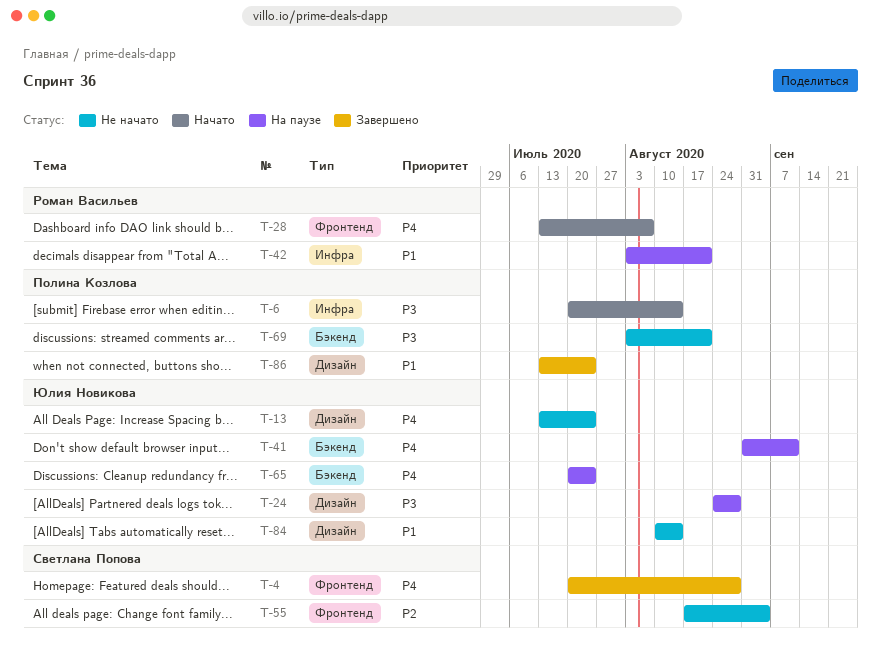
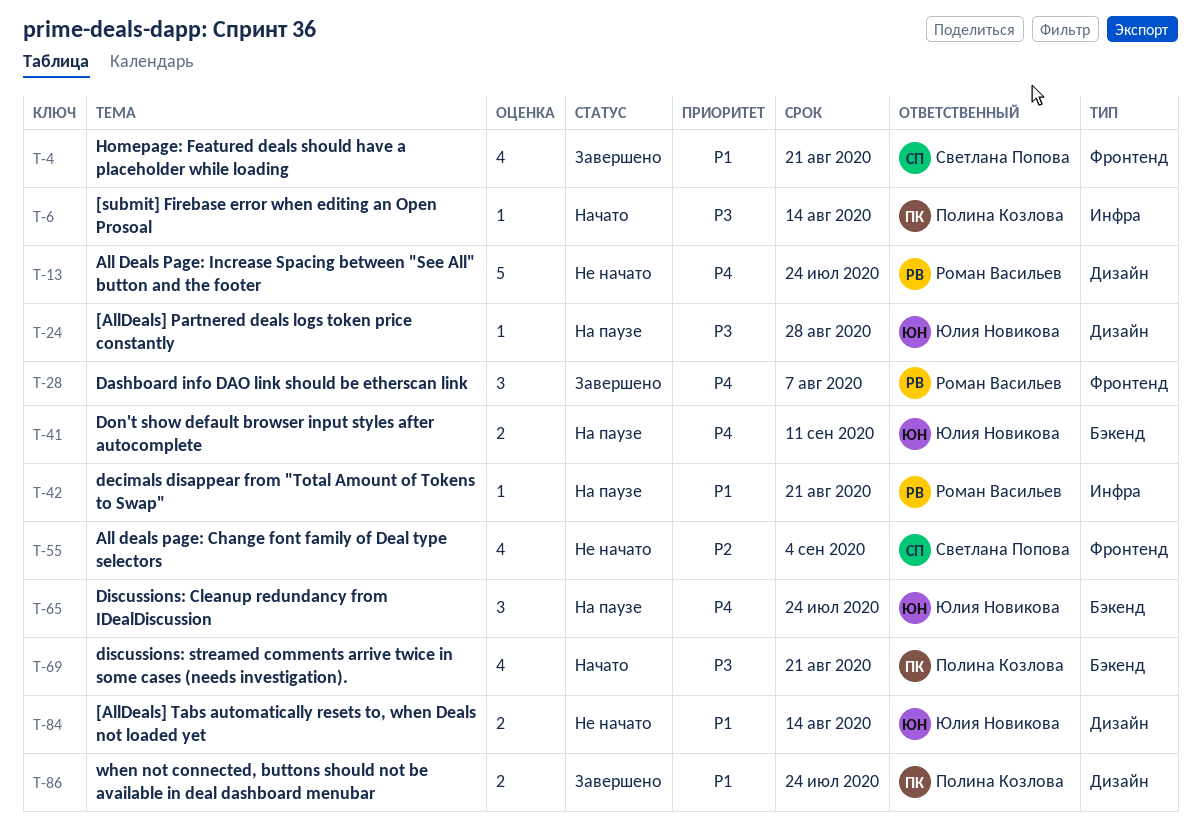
T-4, priority: P4 -> P1
T-4, due: Aug 28 -> Aug 21
T-13, owner: Юлия Новикова -> Роман Васильев
T-28, status: Начато -> Завершено
T-69, status: Не начато -> Начато

